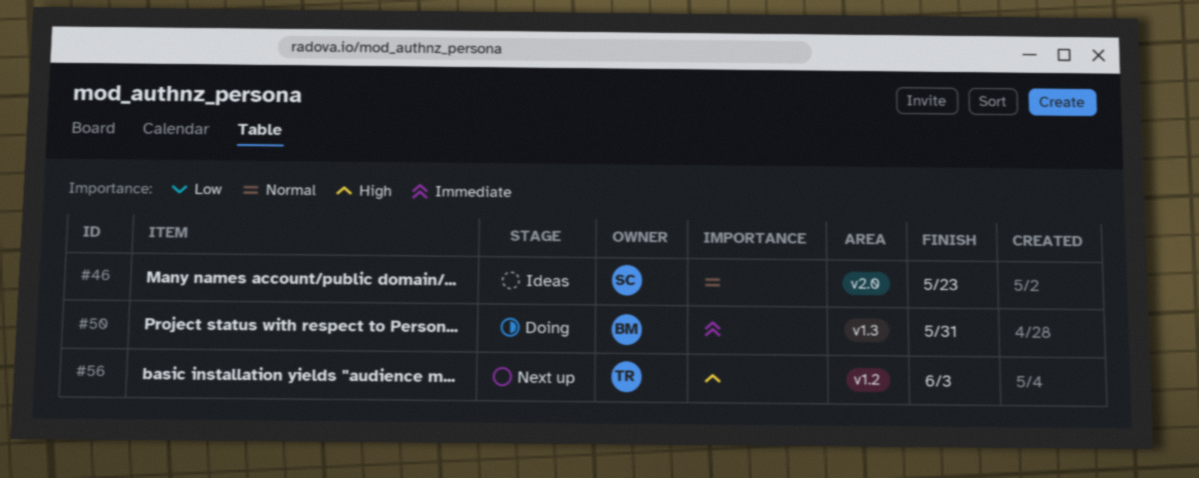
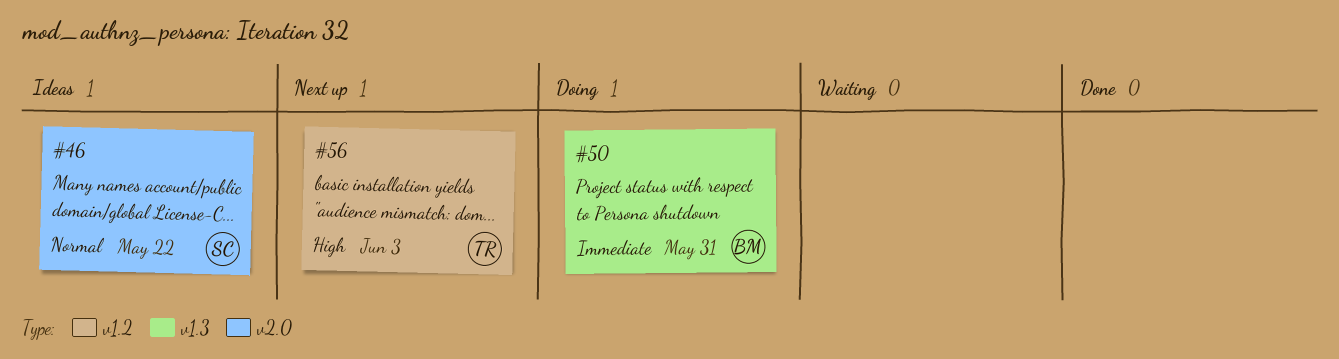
#46, due: May 23 -> May 22

